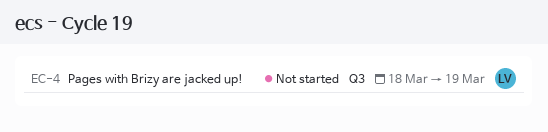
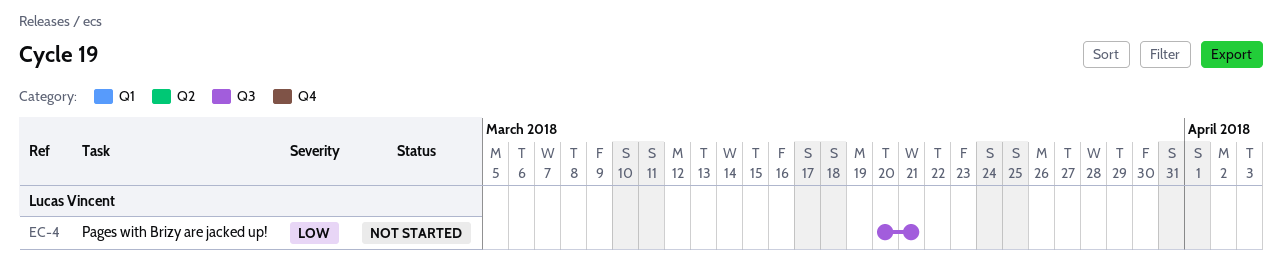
EC-4, start: Mar 18 -> Mar 20
EC-4, due: Mar 19 -> Mar 21

